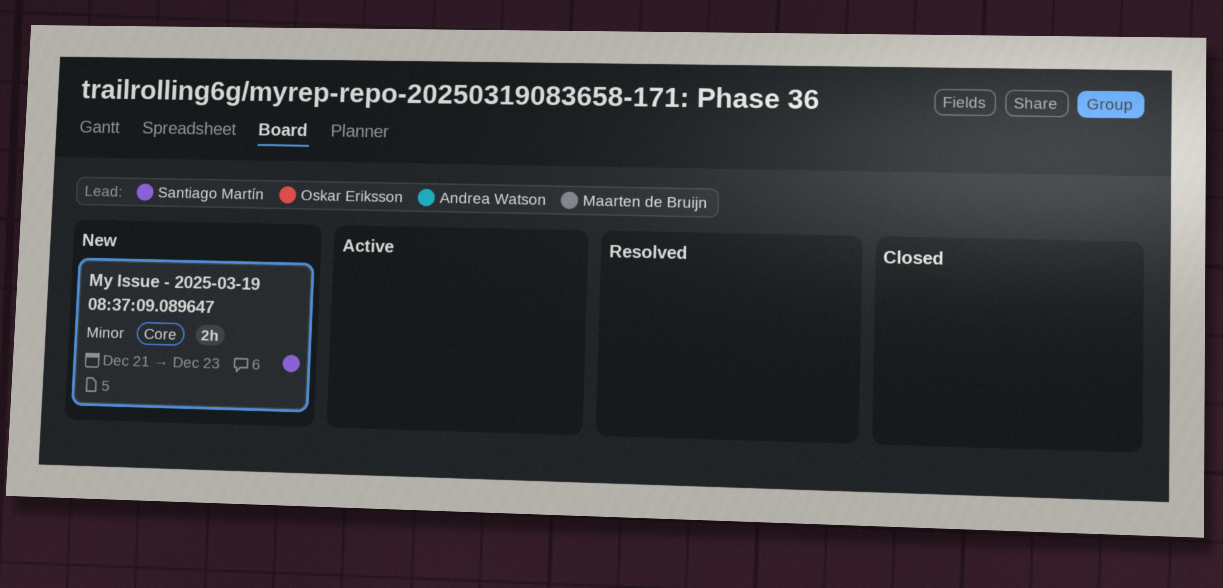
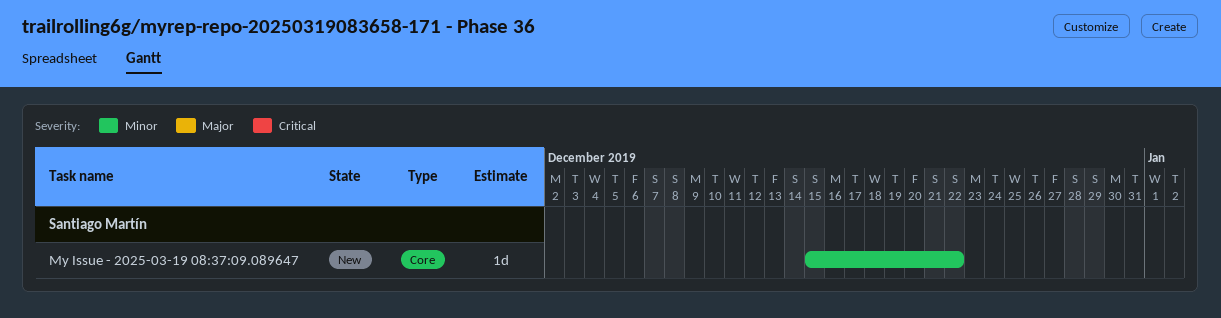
My Issue - 2025-03-19 08:37:09.089647, estimate: 2h -> 1d
My Issue - 2025-03-19 08:37:09.089647, start: Dec 21 -> Dec 15
My Issue - 2025-03-19 08:37:09.089647, due: Dec 23 -> Dec 22

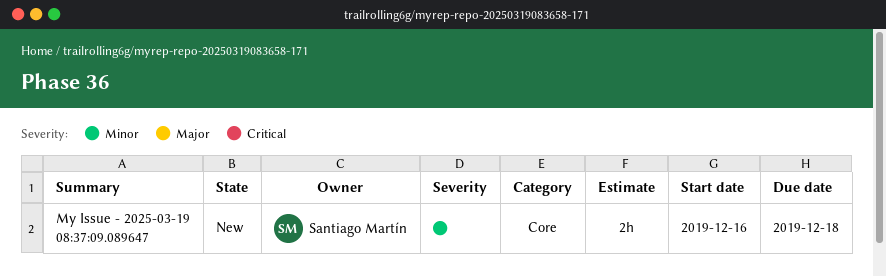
My Issue - 2025-03-19 08:37:09.089647, estimate: 1d -> 2h
My Issue - 2025-03-19 08:37:09.089647, start: Dec 15 -> Dec 16
My Issue - 2025-03-19 08:37:09.089647, due: Dec 22 -> Dec 18

